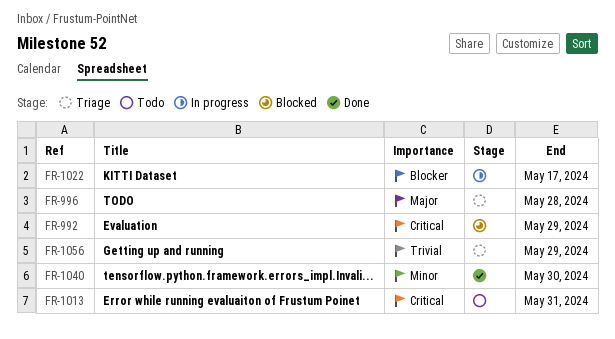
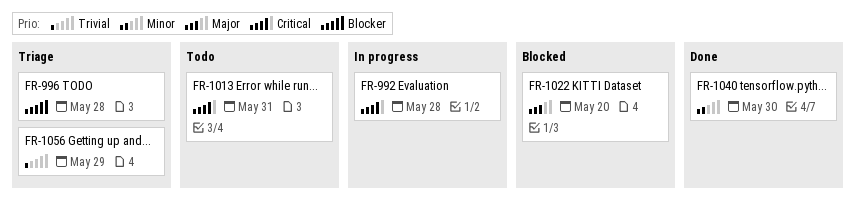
FR-992, status: Blocked -> In progress
FR-992, due: May 29 -> May 28
FR-996, priority: Major -> Blocker
FR-1022, status: In progress -> Blocked
FR-1022, priority: Blocker -> Major
FR-1022, due: May 17 -> May 20

